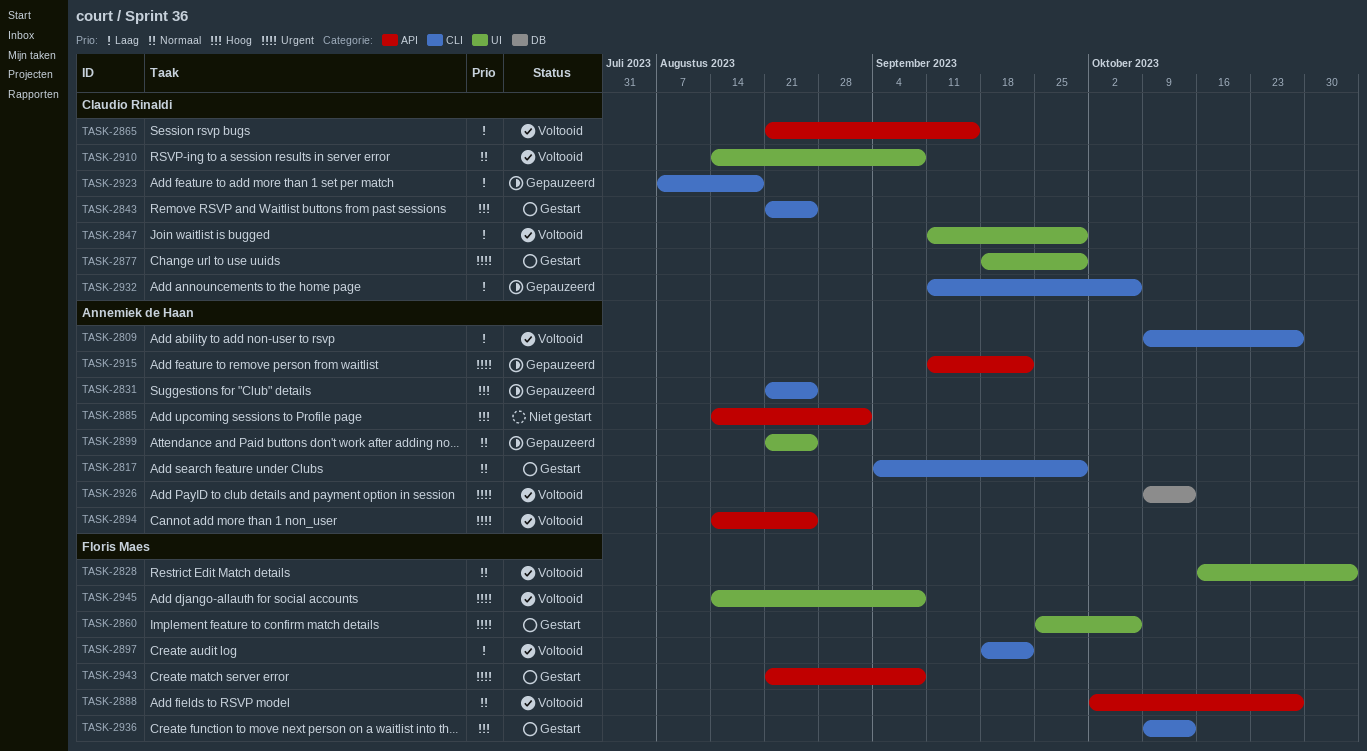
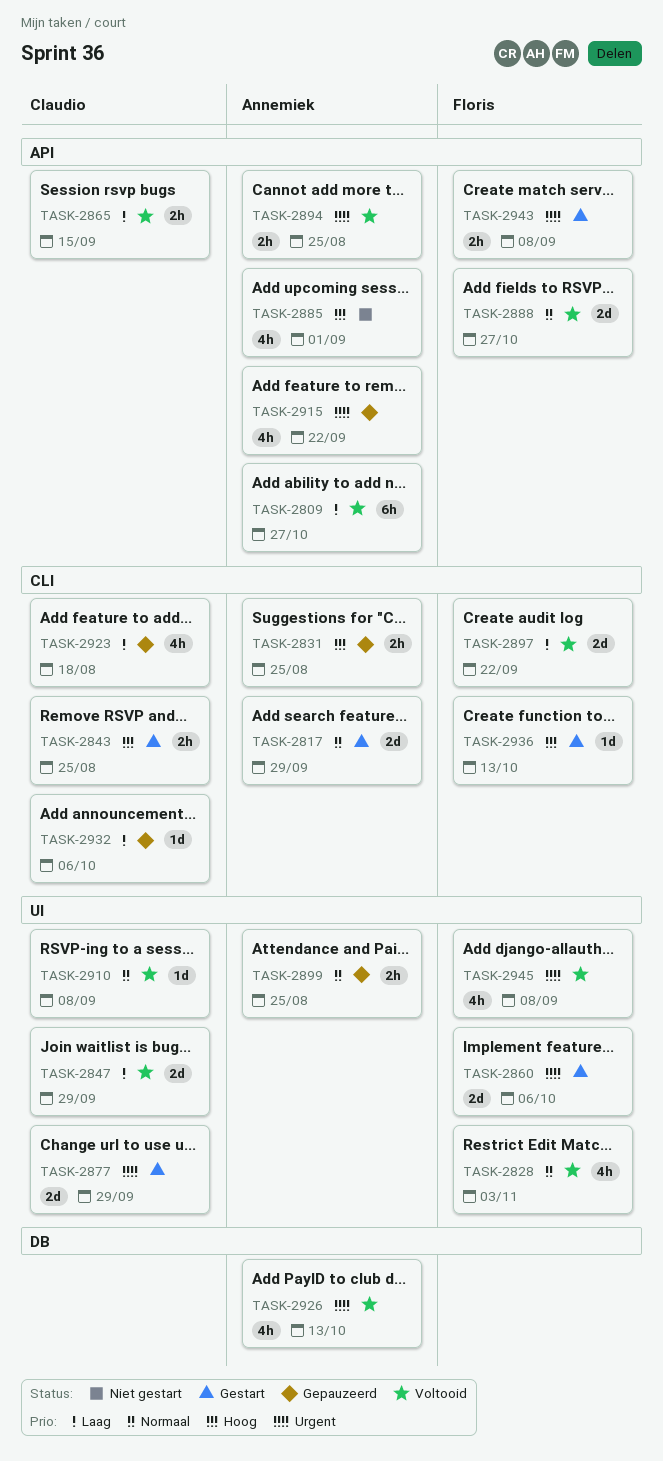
TASK-2809, label: CLI -> API

